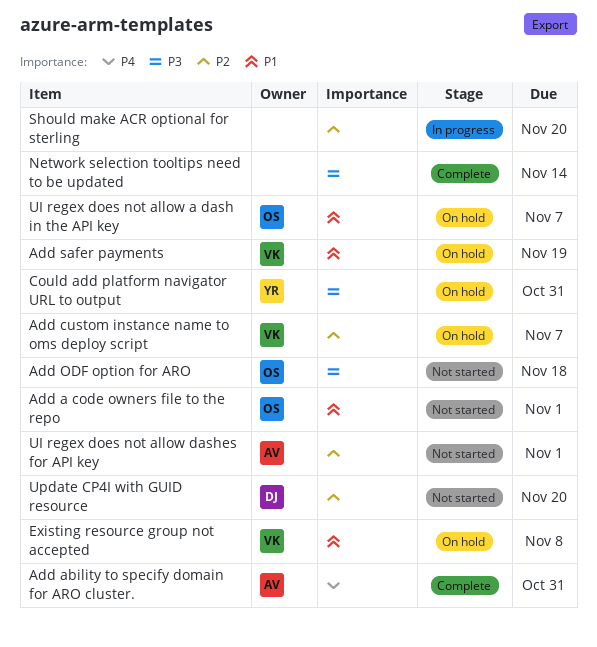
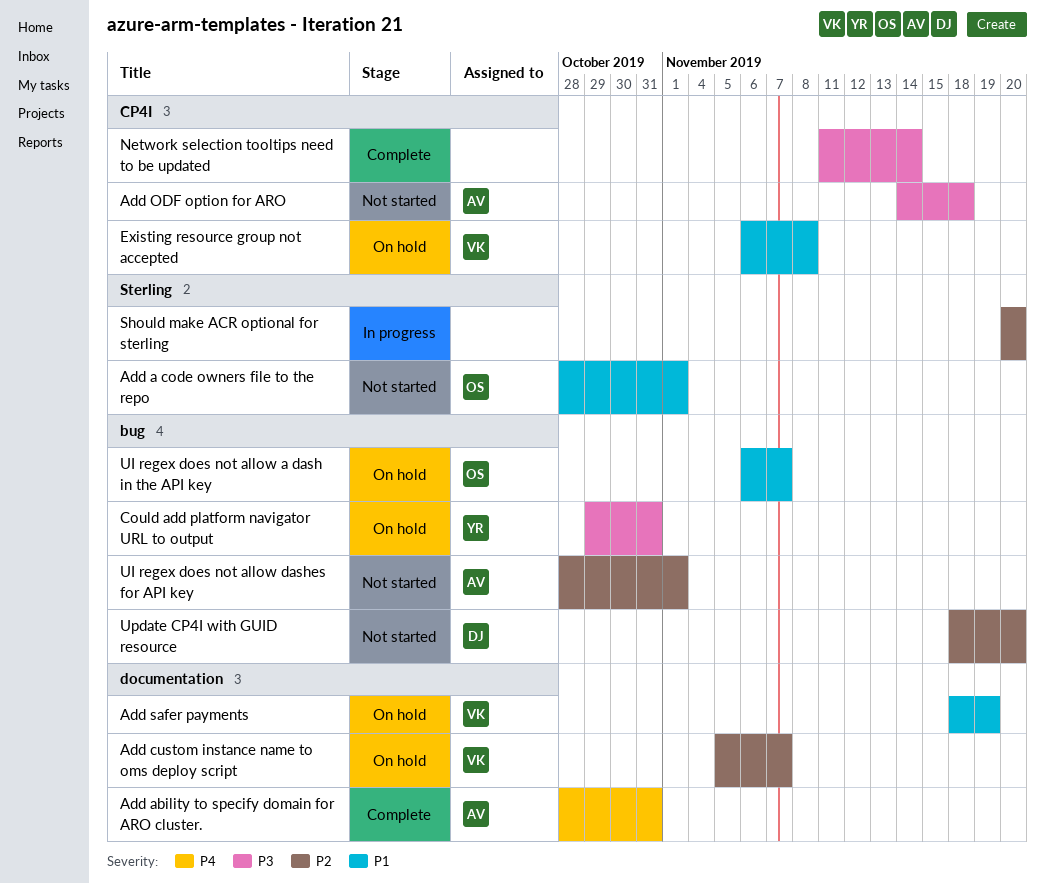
Add ODF option for ARO, owner: OS -> AV

